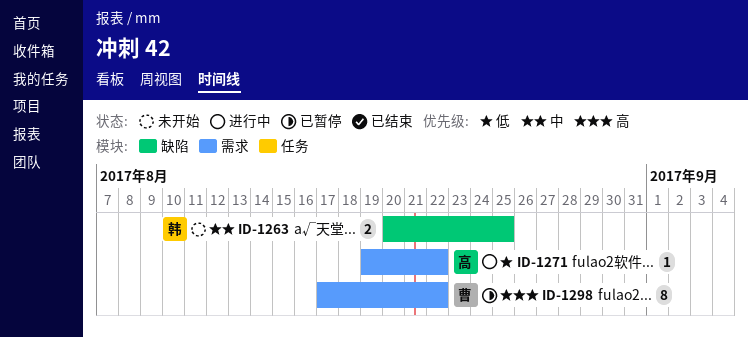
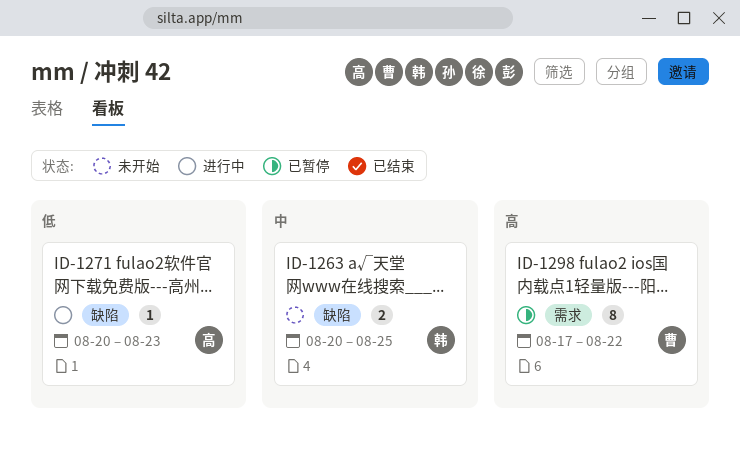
ID-1271, label: 需求 -> 缺陷
ID-1271, start: Aug 19 -> Aug 20
ID-1271, due: Aug 22 -> Aug 23

